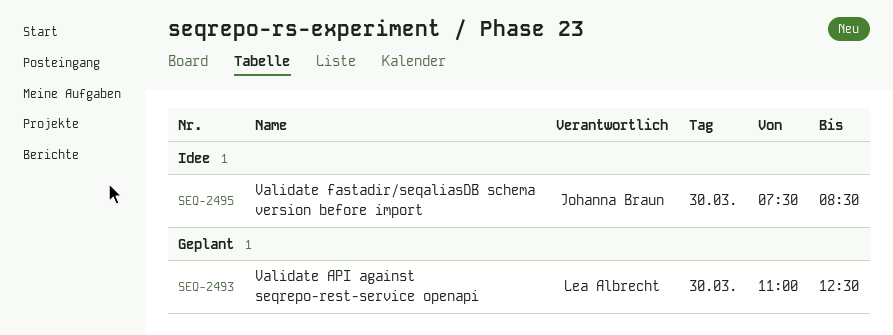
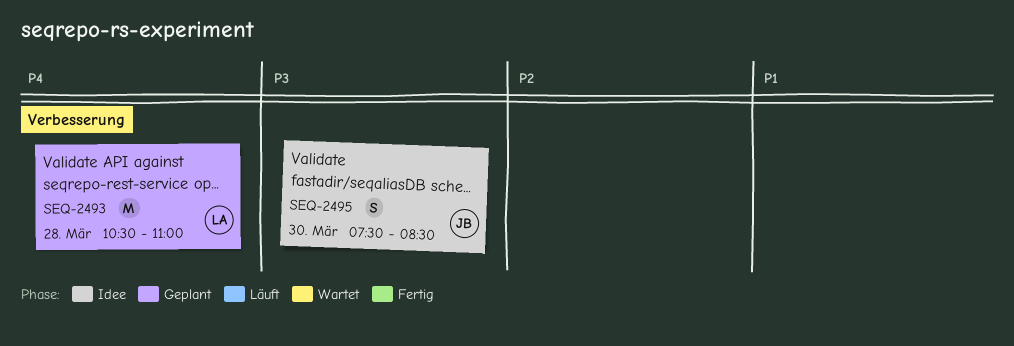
SEQ-2493, day: Mar 30 -> Mar 28
SEQ-2493, begins: 11:00 -> 10:30
SEQ-2493, ends: 12:30 -> 11:00

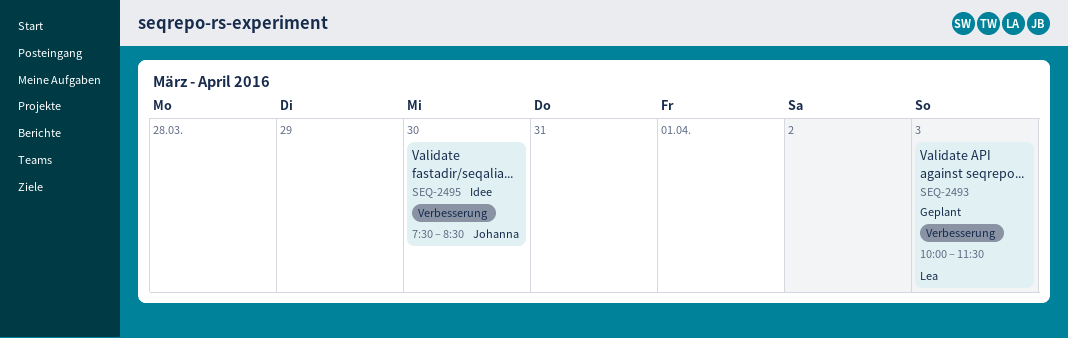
SEQ-2493, day: Mar 28 -> Apr 3
SEQ-2493, begins: 10:30 -> 10:00
SEQ-2493, ends: 11:00 -> 11:30

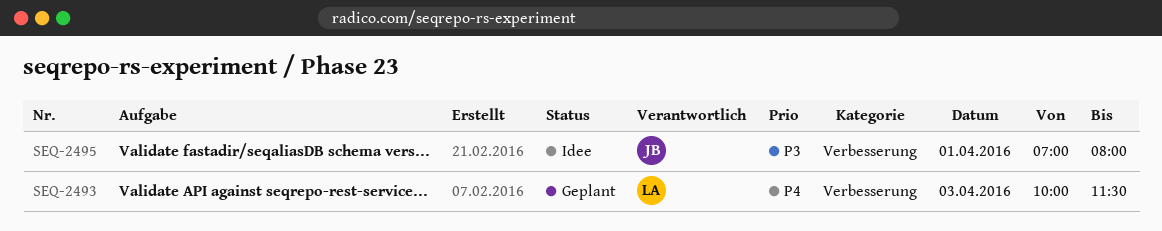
SEQ-2495, day: Mar 30 -> Apr 1
SEQ-2495, begins: 07:30 -> 07:00
SEQ-2495, ends: 08:30 -> 08:00

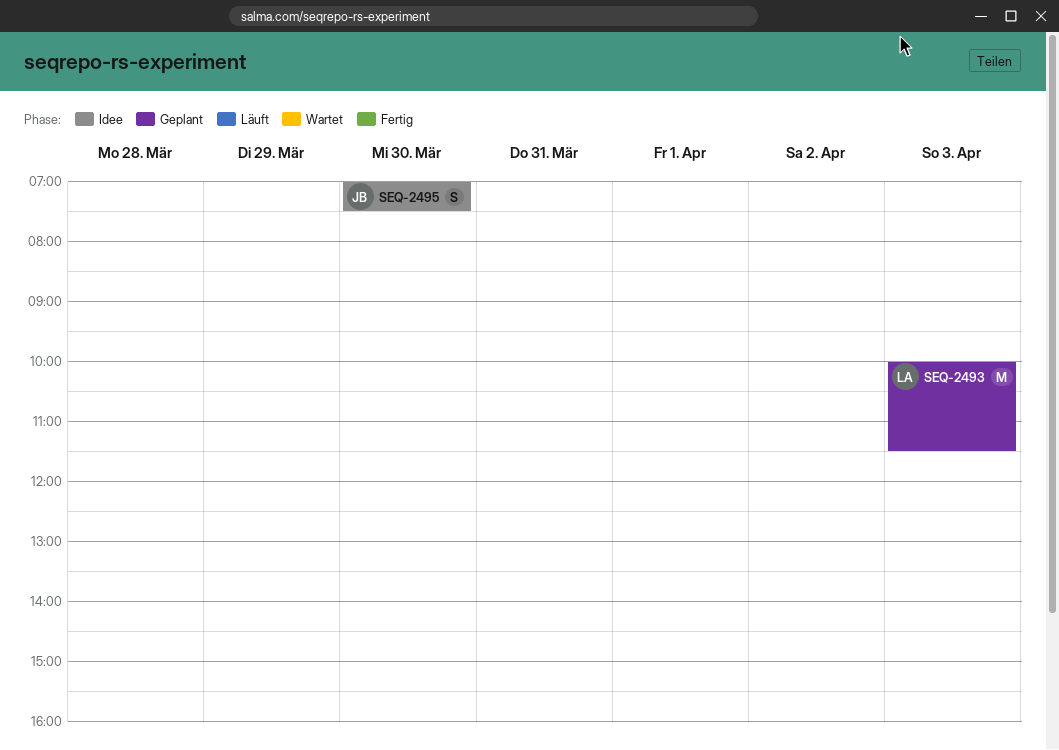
SEQ-2495, day: Apr 1 -> Mar 30
SEQ-2495, ends: 08:00 -> 07:30

